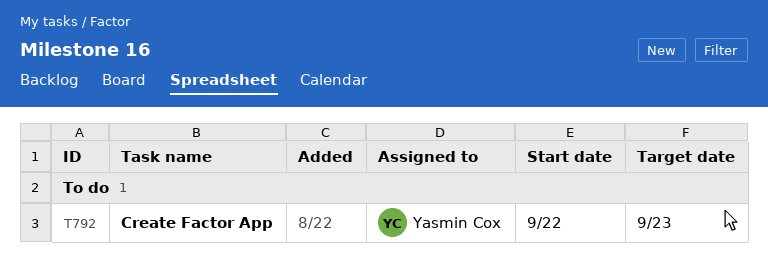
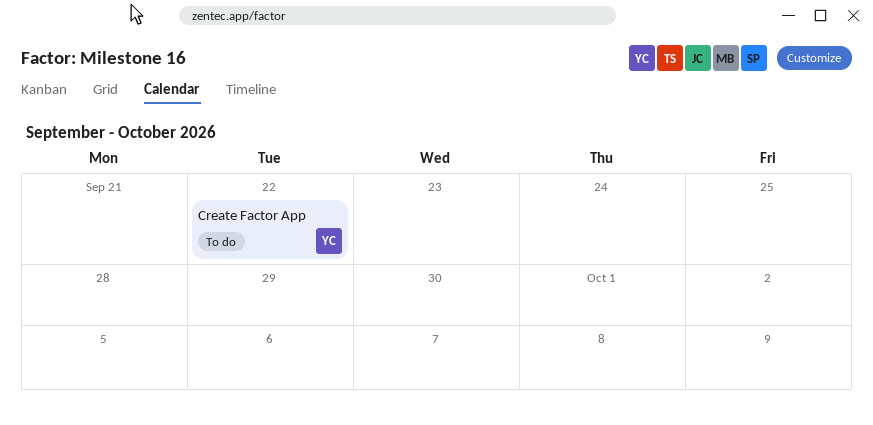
Create Factor App, due: Sep 23 -> Sep 22

